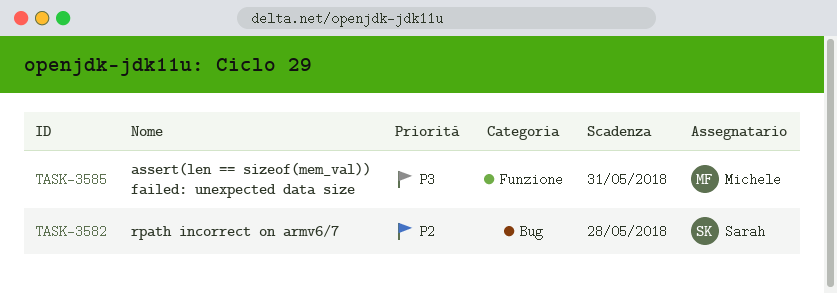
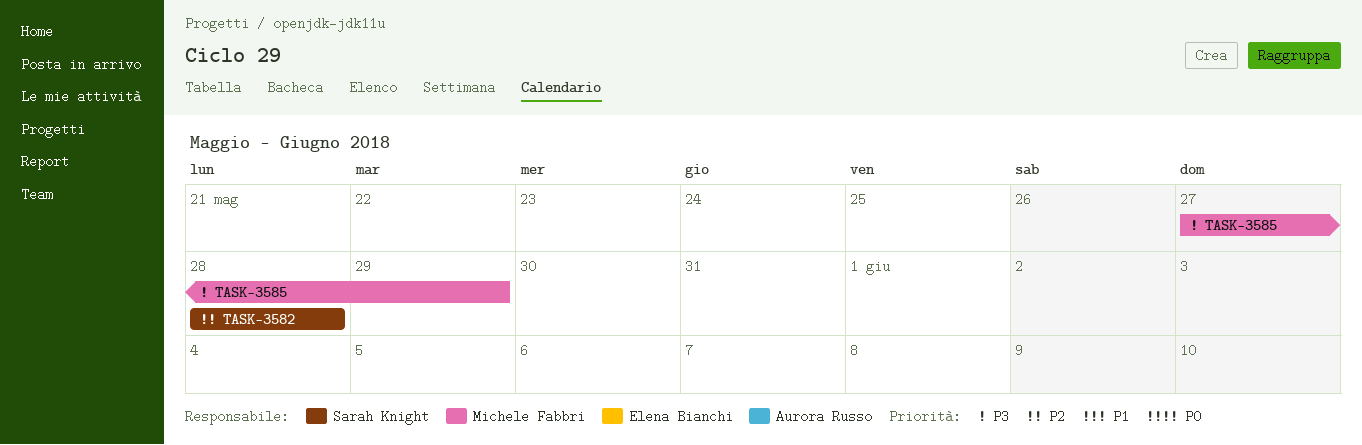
TASK-3585, due: May 31 -> May 29

